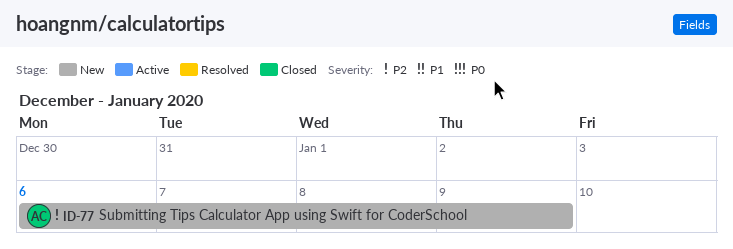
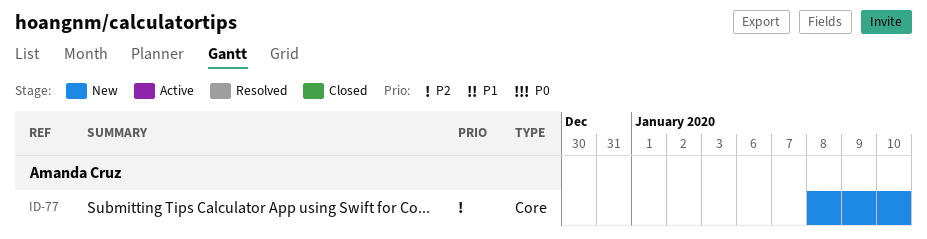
ID-77, start: Jan 6 -> Jan 8
ID-77, due: Jan 9 -> Jan 10

